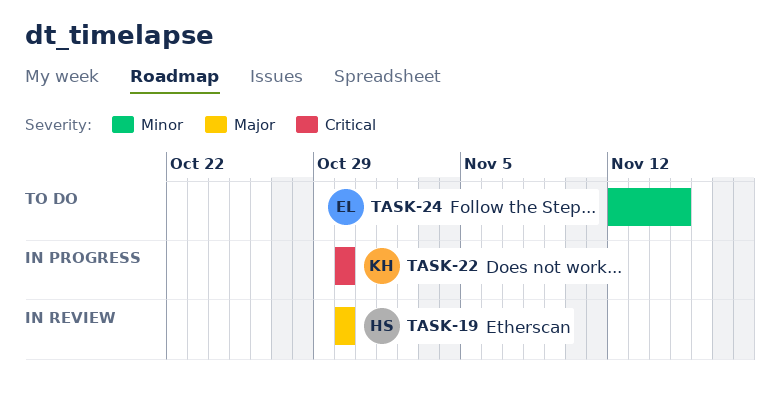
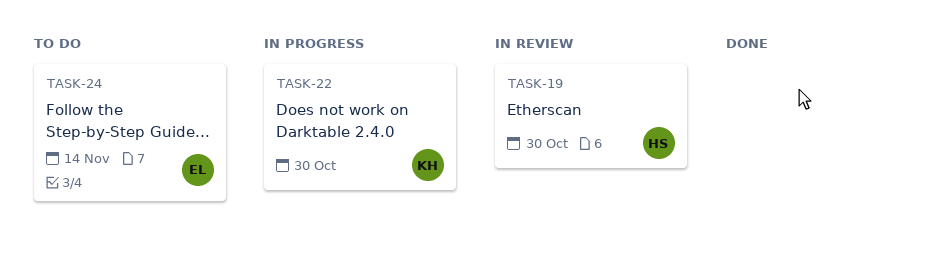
TASK-24, due: Nov 15 -> Nov 14

